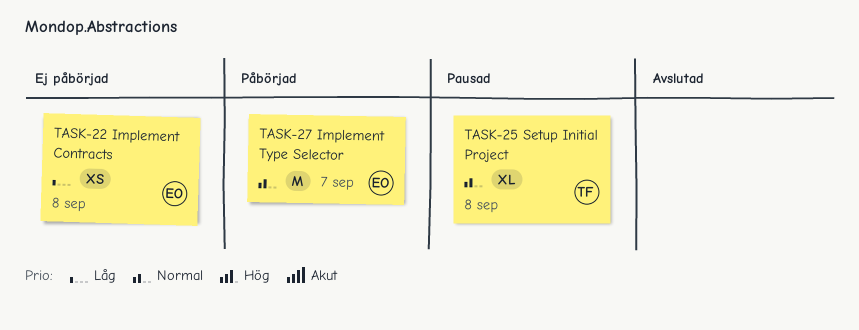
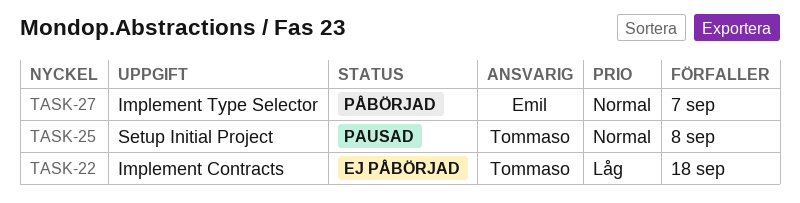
TASK-22, owner: Emil -> Tommaso
TASK-22, due: Sep 8 -> Sep 18

